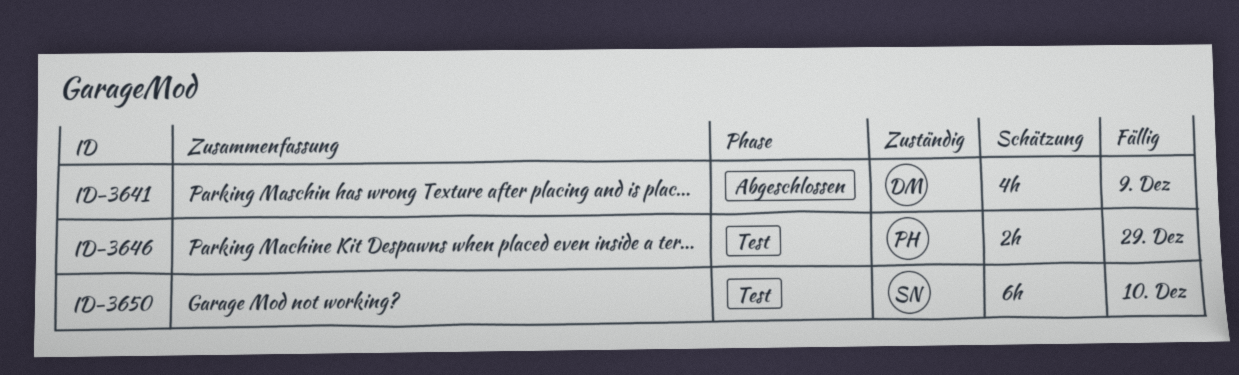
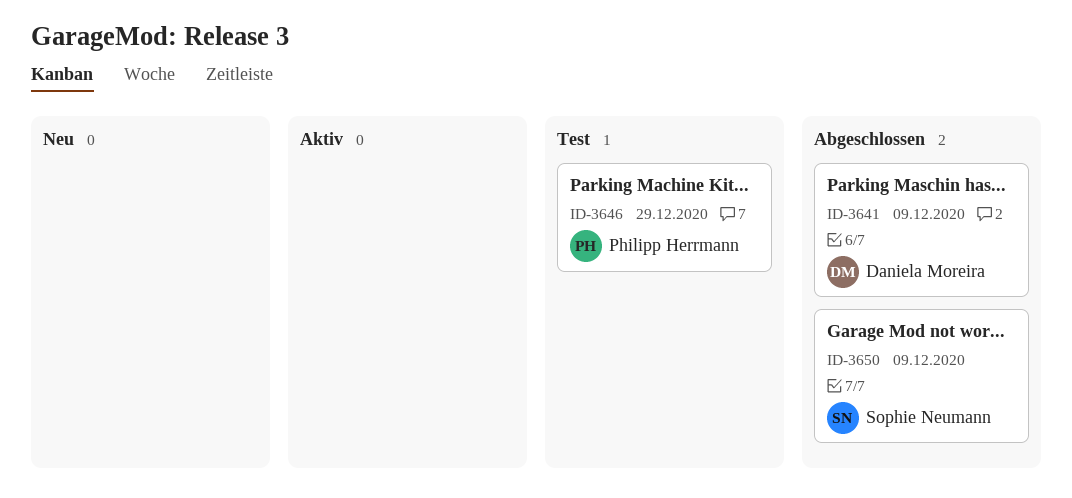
ID-3650, status: Test -> Abgeschlossen
ID-3650, due: Dec 10 -> Dec 9

